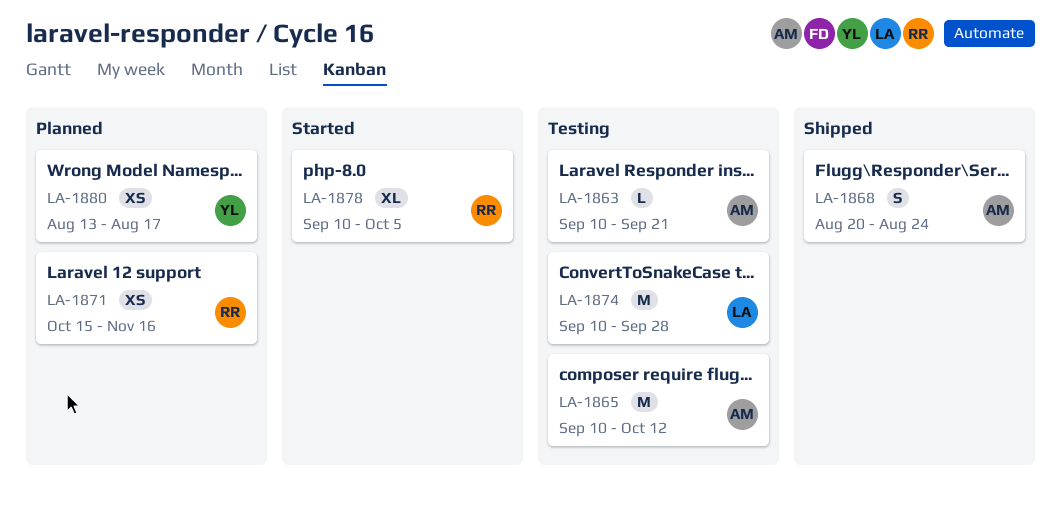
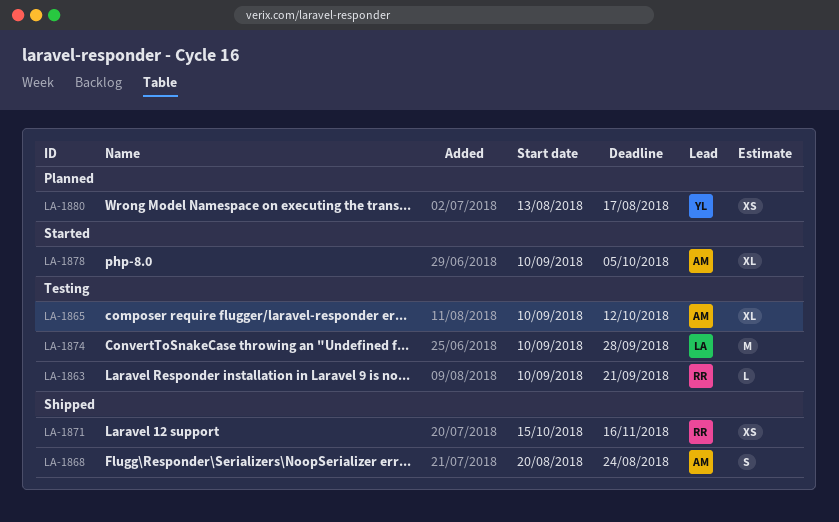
LA-1863, owner: AM -> RR
LA-1865, estimate: M -> XL
LA-1871, status: Planned -> Shipped
LA-1878, owner: RR -> AM

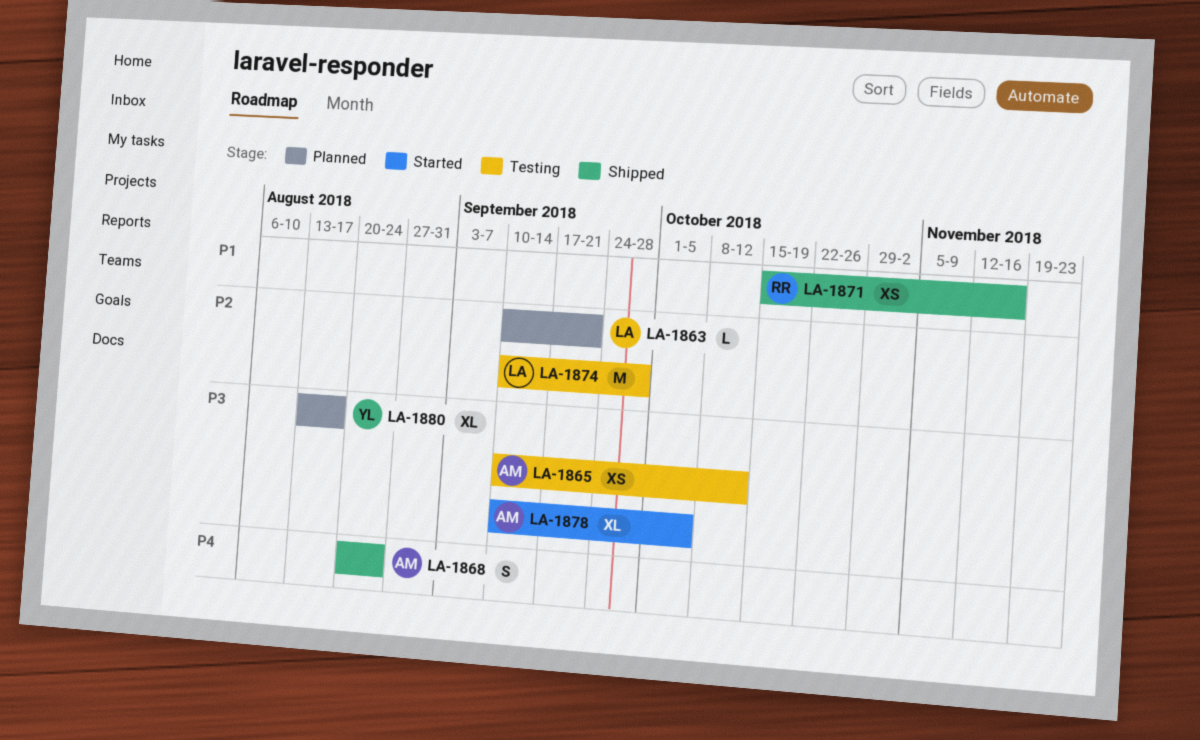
LA-1863, status: Testing -> Planned
LA-1863, owner: RR -> LA
LA-1865, estimate: XL -> XS
LA-1880, estimate: XS -> XL

